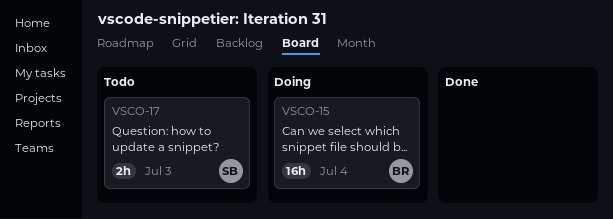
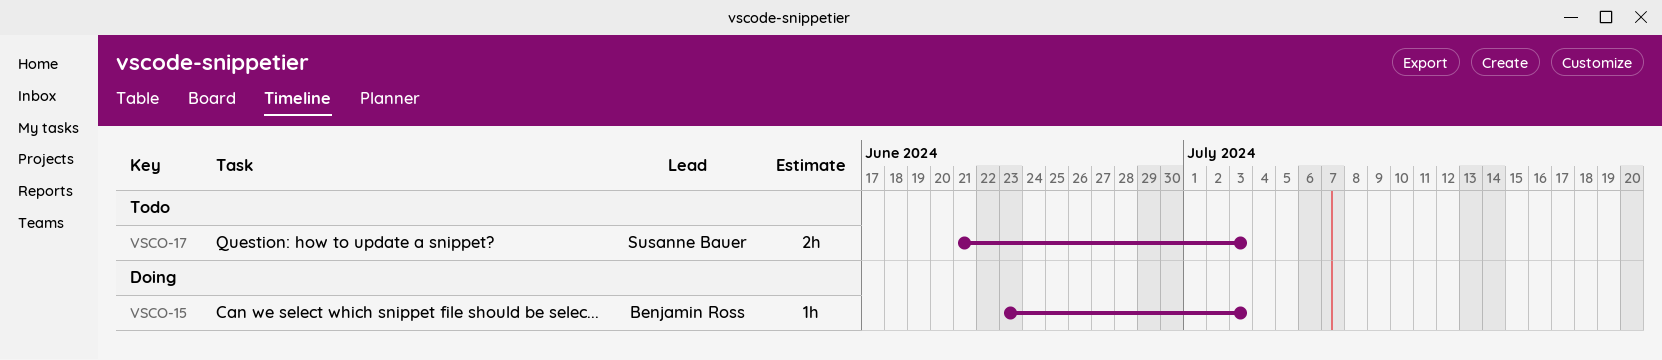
VSCO-15, estimate: 16h -> 1h
VSCO-15, due: Jul 4 -> Jul 3

